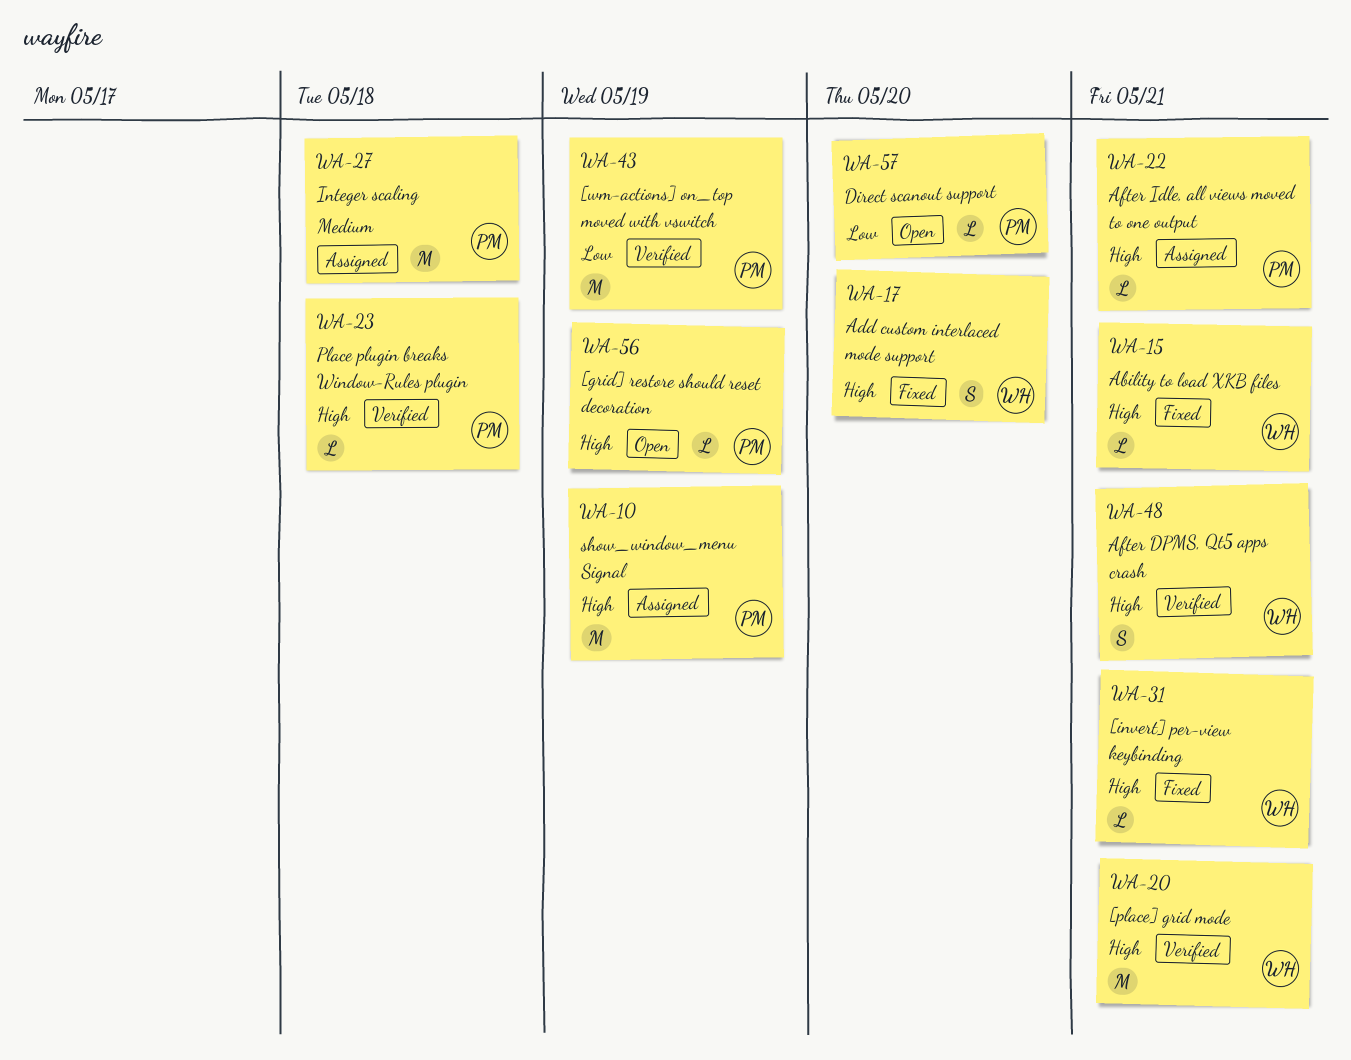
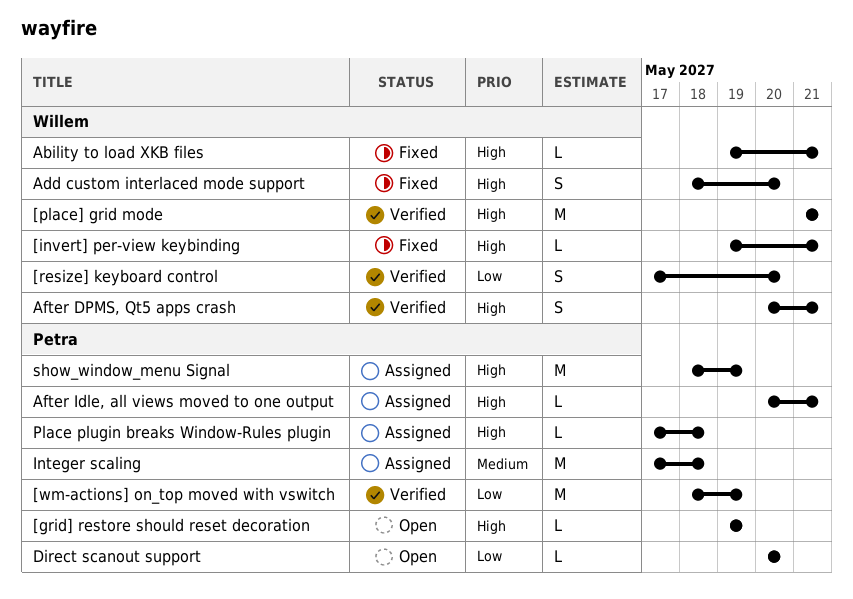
[resize] keyboard control: none -> present
Place plugin breaks Window-Rules plugin, status: Verified -> Assigned

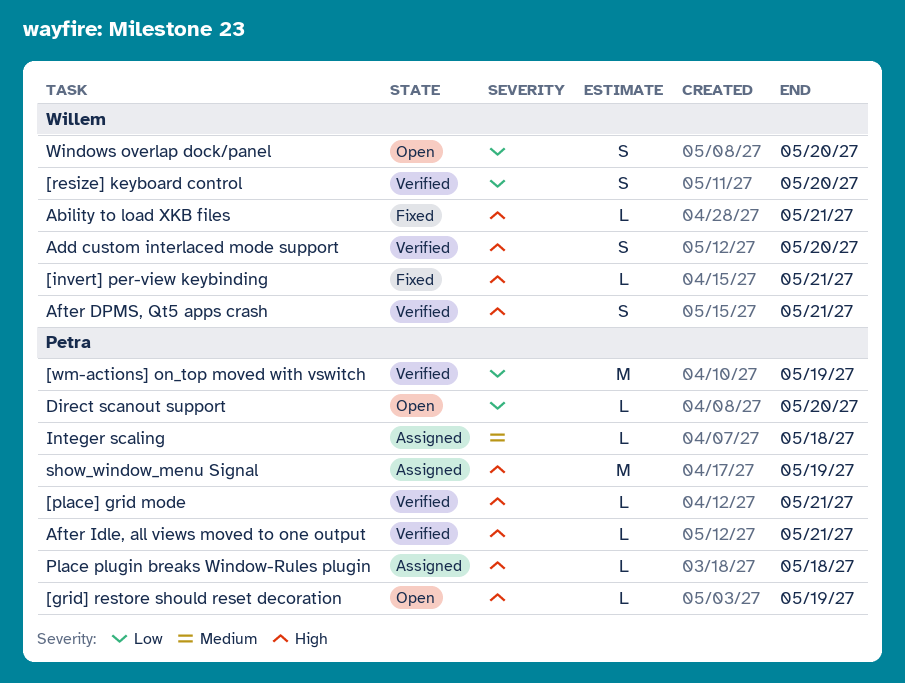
[place] grid mode, owner: Willem -> Petra
[place] grid mode, estimate: M -> L
Add custom interlaced mode support, status: Fixed -> Verified
After Idle, all views moved to one output, status: Assigned -> Verified
Integer scaling, estimate: M -> L
Windows overlap dock/panel: none -> present

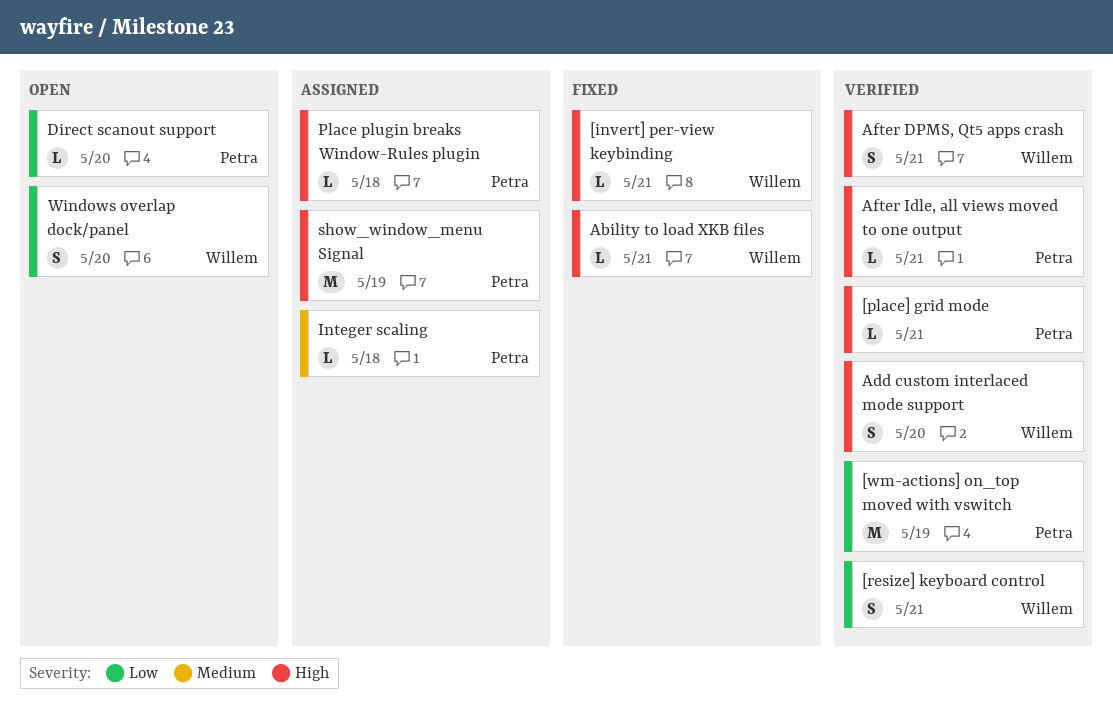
[grid] restore should reset decoration: present -> none
[resize] keyboard control, due: May 20 -> May 21

